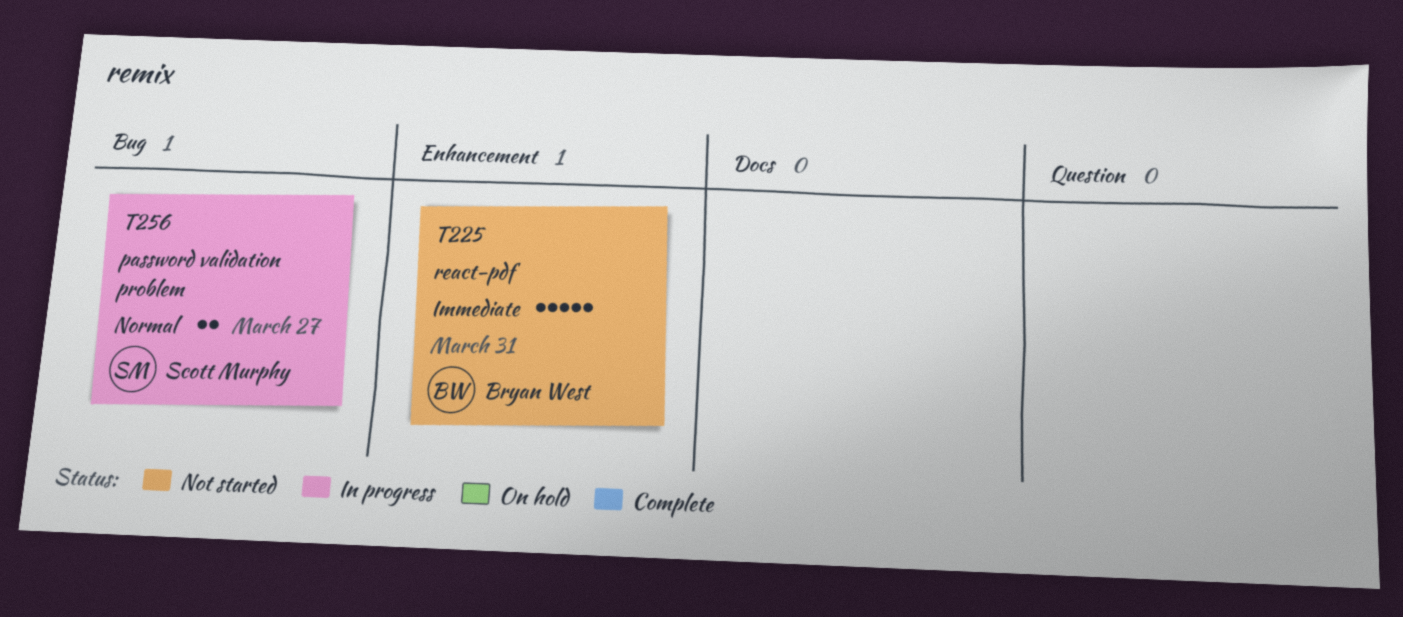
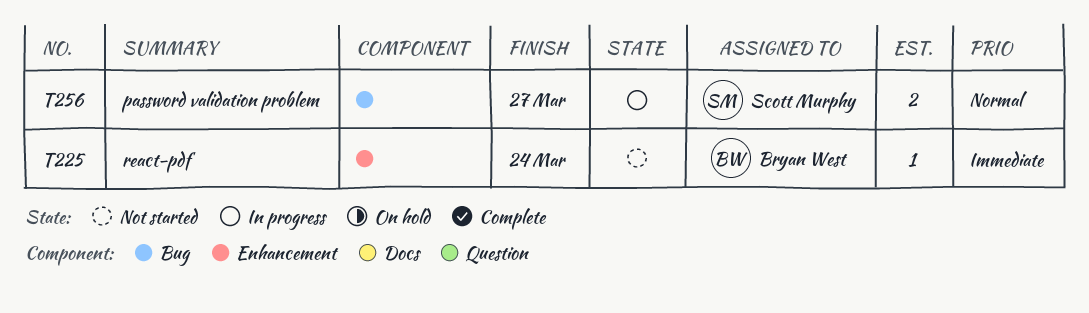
T225, estimate: 5 -> 1
T225, due: Mar 31 -> Mar 24

